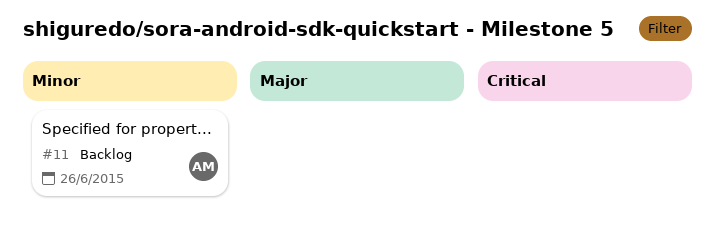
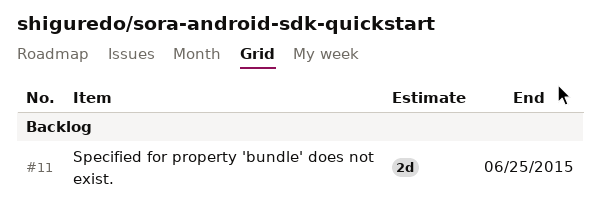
#11, due: Jun 26 -> Jun 25

